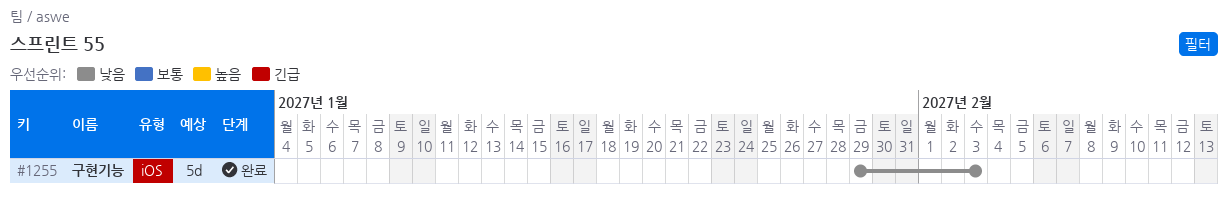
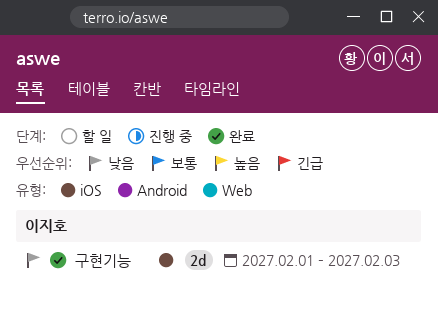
구현기능, estimate: 5d -> 2d
구현기능, start: Jan 29 -> Feb 1

